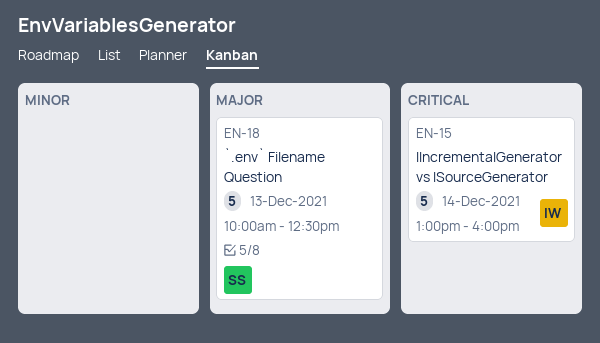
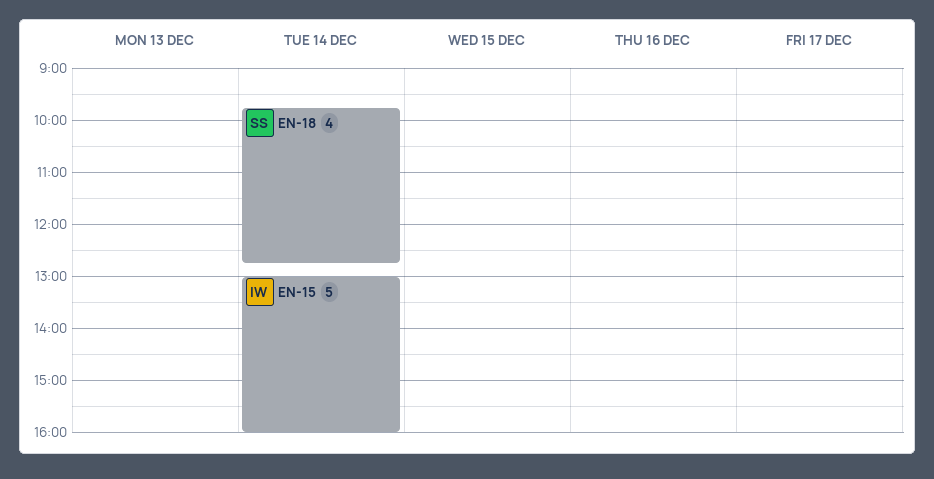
EN-18, estimate: 5 -> 4
EN-18, day: Dec 13 -> Dec 14
EN-18, begins: 10:00 -> 09:45
EN-18, ends: 12:30 -> 12:45

